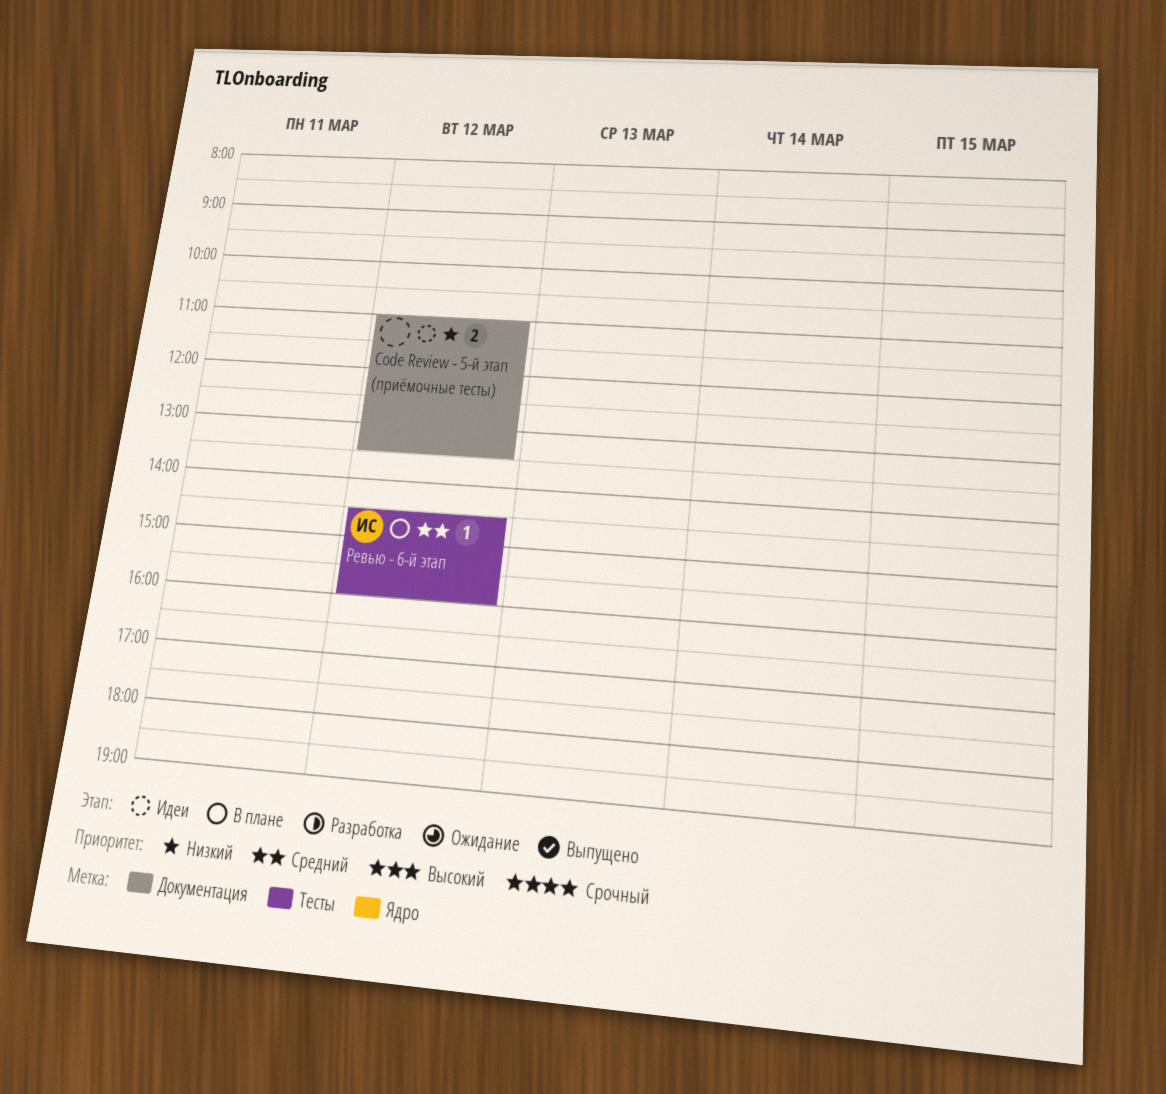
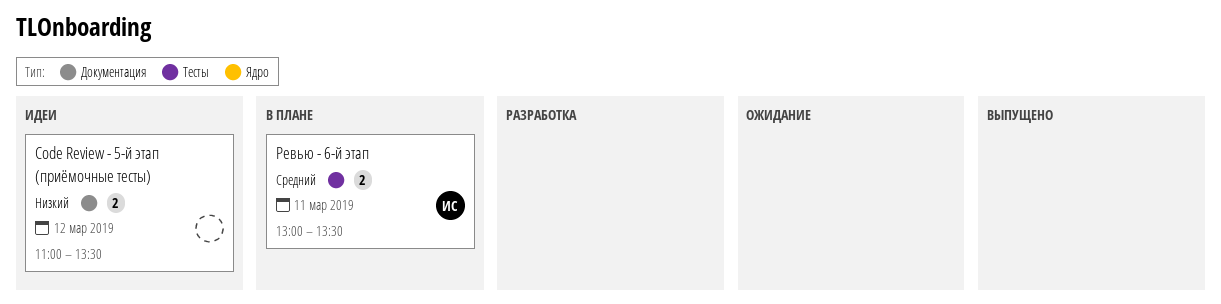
Ревью - 6-й этап, estimate: 1 -> 2
Ревью - 6-й этап, day: Mar 12 -> Mar 11
Ревью - 6-й этап, begins: 14:30 -> 13:00
Ревью - 6-й этап, ends: 16:00 -> 13:30

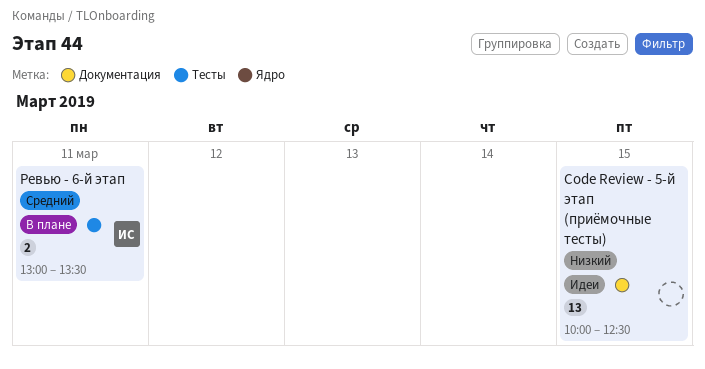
Code Review - 5-й этап (приёмочные тесты), estimate: 2 -> 13
Code Review - 5-й этап (приёмочные тесты), day: Mar 12 -> Mar 15
Code Review - 5-й этап (приёмочные тесты), begins: 11:00 -> 10:00
Code Review - 5-й этап (приёмочные тесты), ends: 13:30 -> 12:30

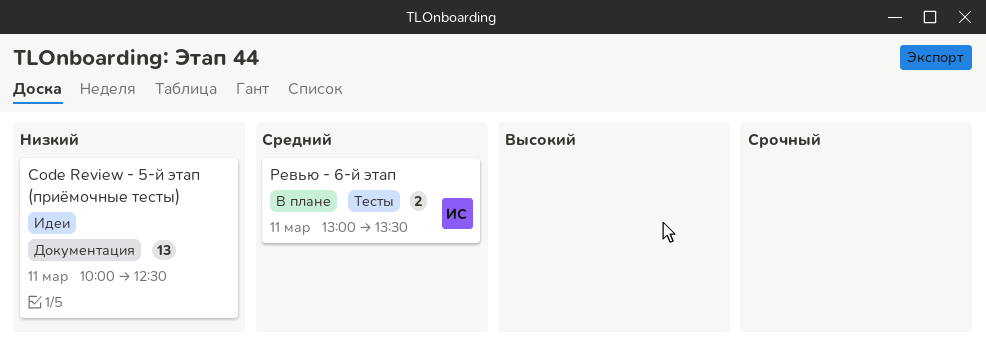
Code Review - 5-й этап (приёмочные тесты), day: Mar 15 -> Mar 11

